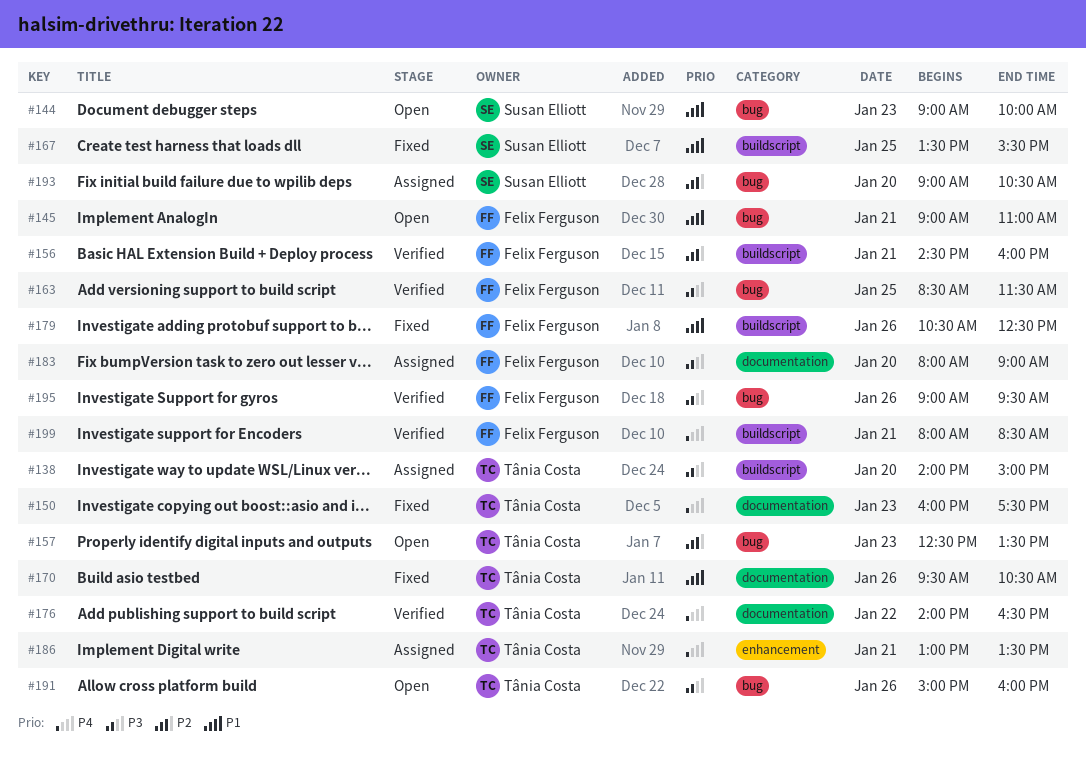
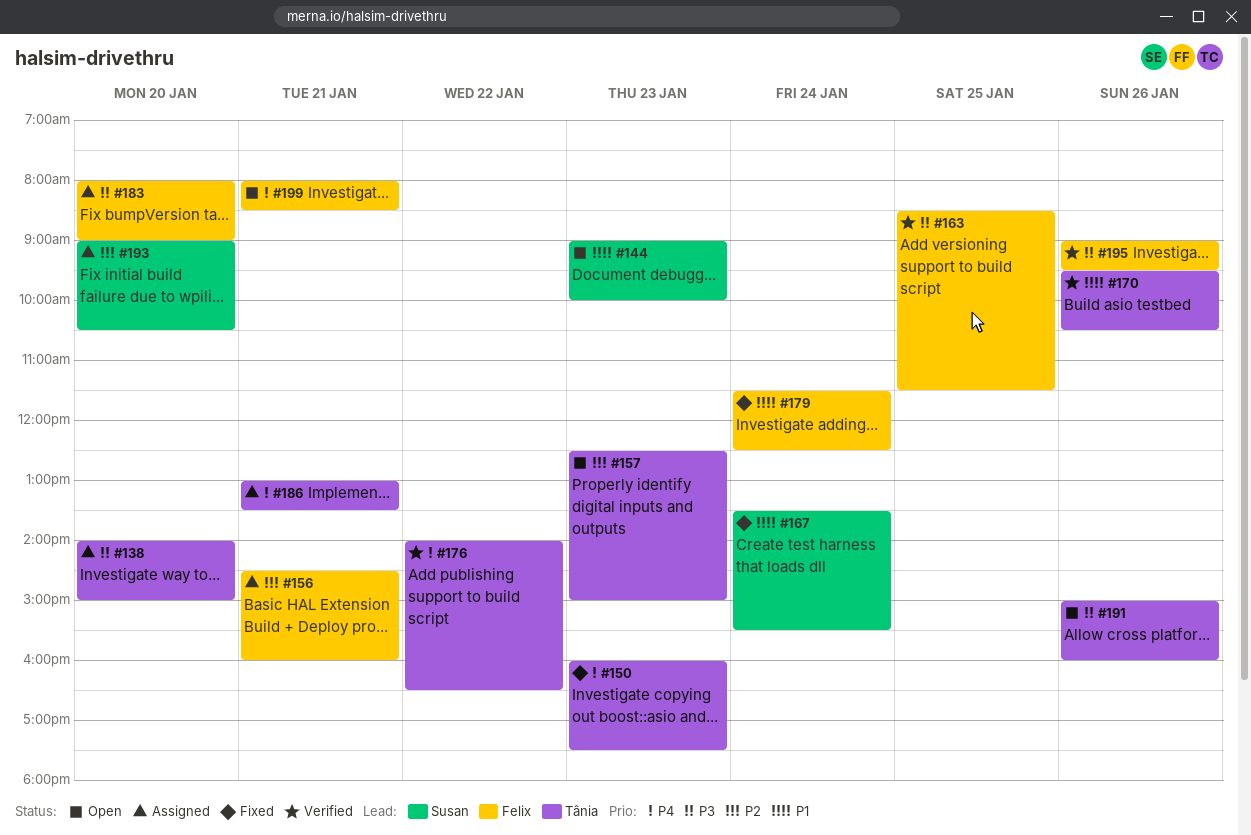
#145: present -> none
#156, status: Verified -> Assigned
#157, ends: 13:30 -> 15:00
#167, day: Jan 25 -> Jan 24
#170, status: Fixed -> Verified
#179, day: Jan 26 -> Jan 24
#179, begins: 10:30 -> 11:30
#199, status: Verified -> Open

